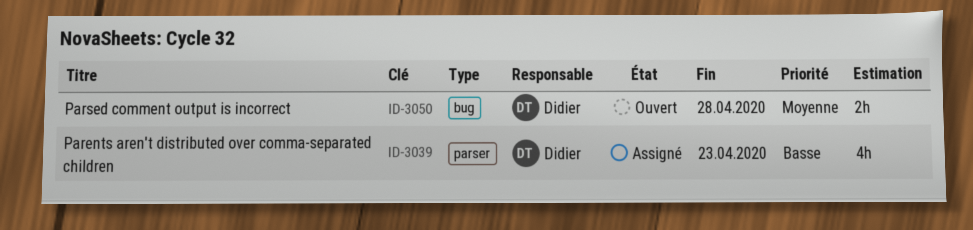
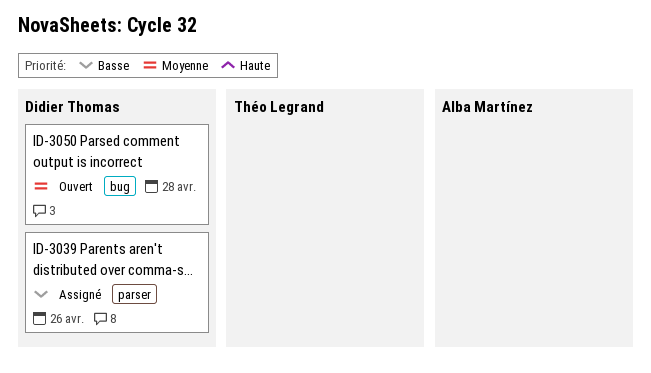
ID-3039, due: Apr 23 -> Apr 26

